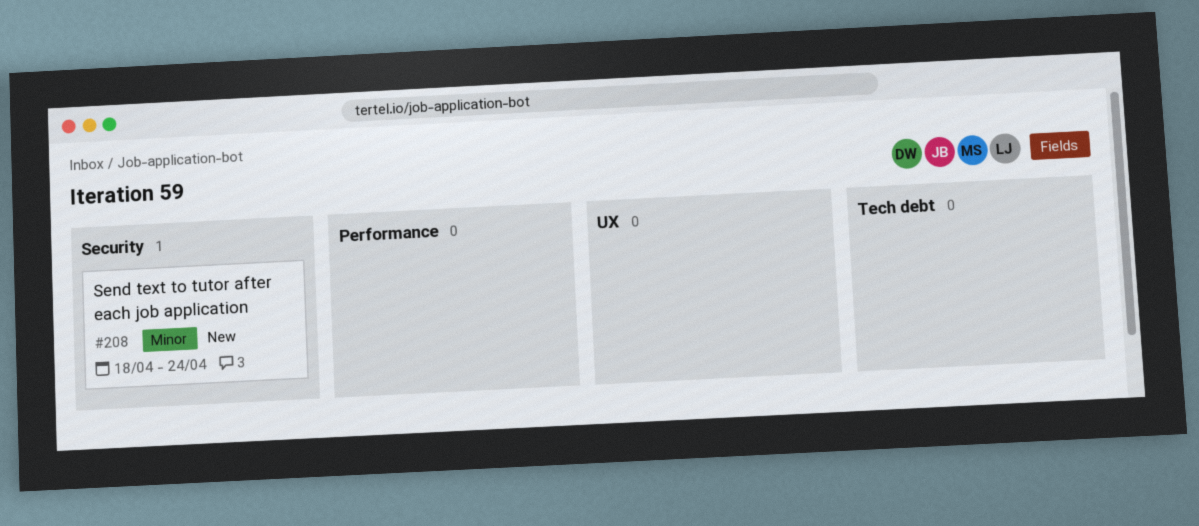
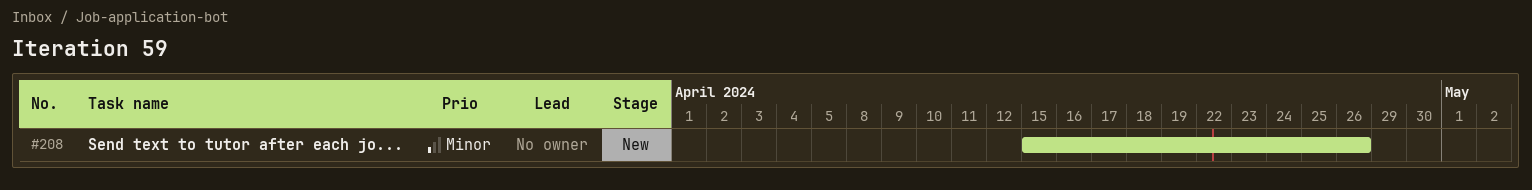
#208, start: Apr 18 -> Apr 15
#208, due: Apr 24 -> Apr 26

